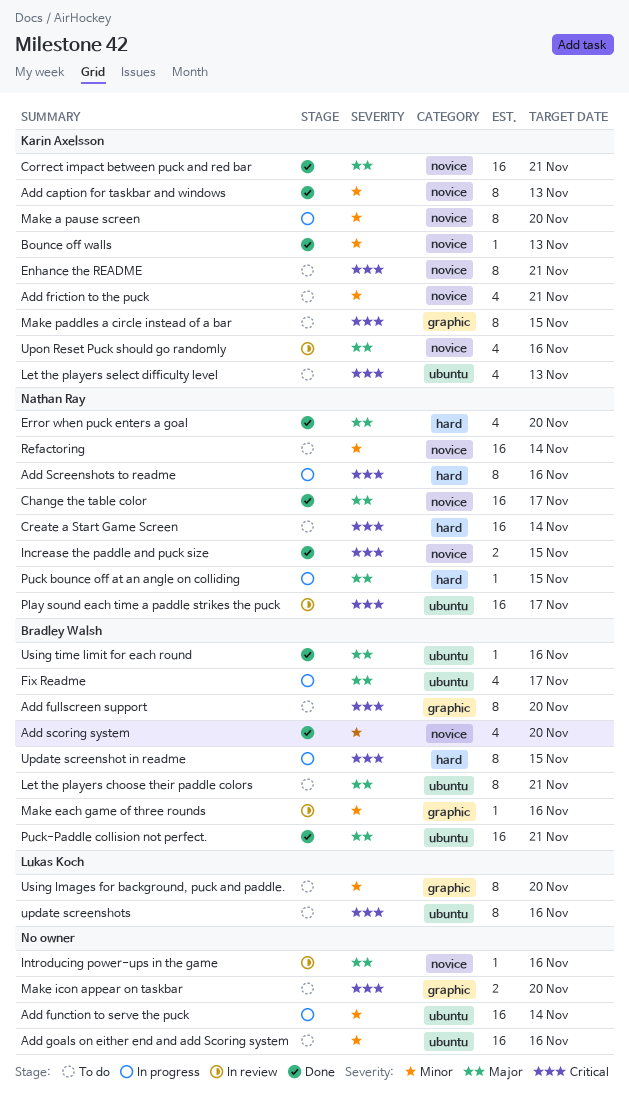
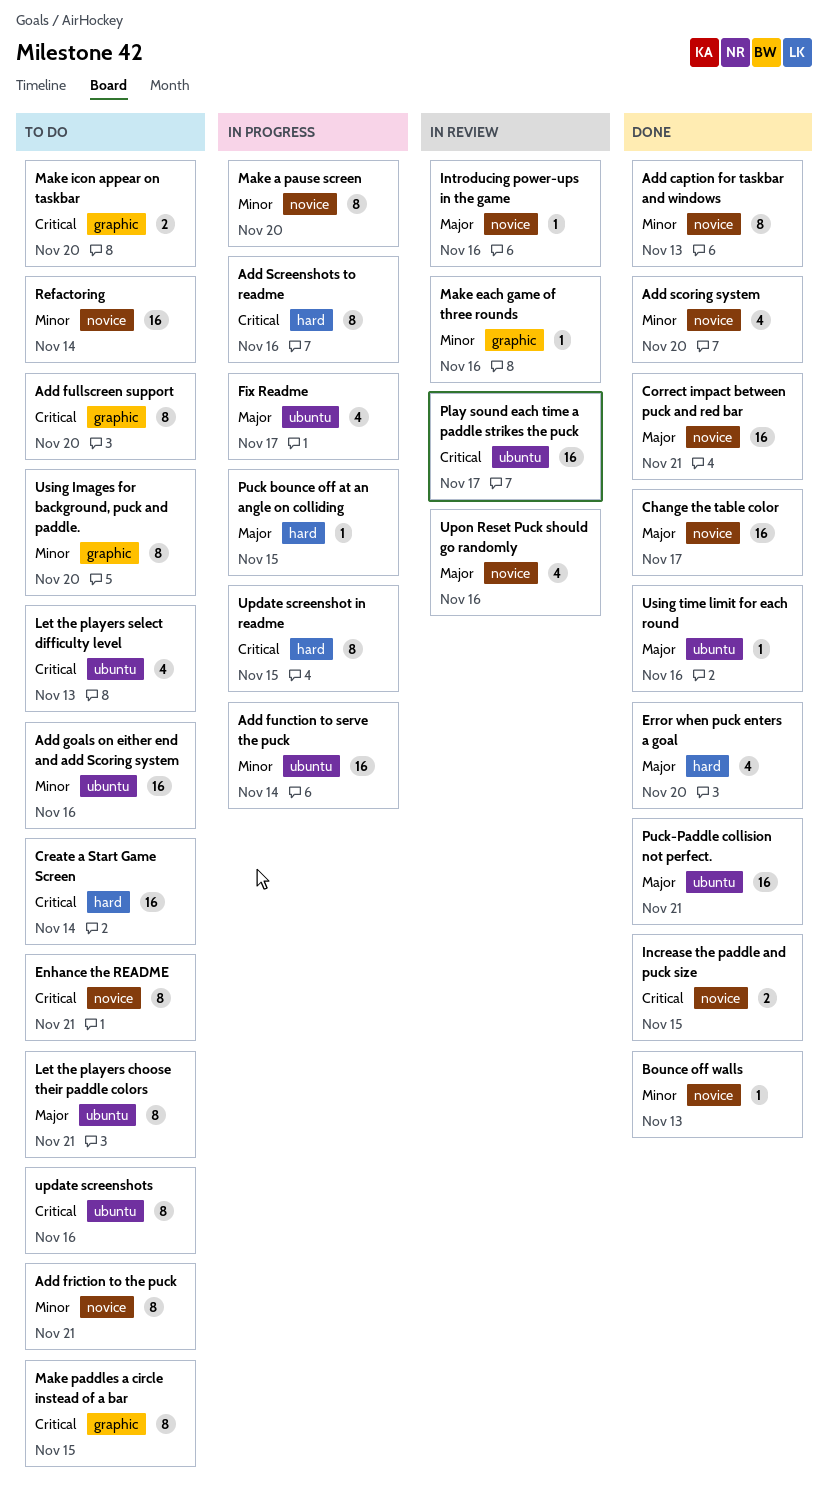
Add friction to the puck, estimate: 4 -> 8

